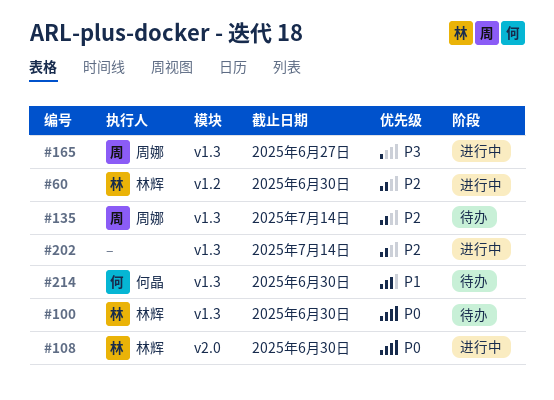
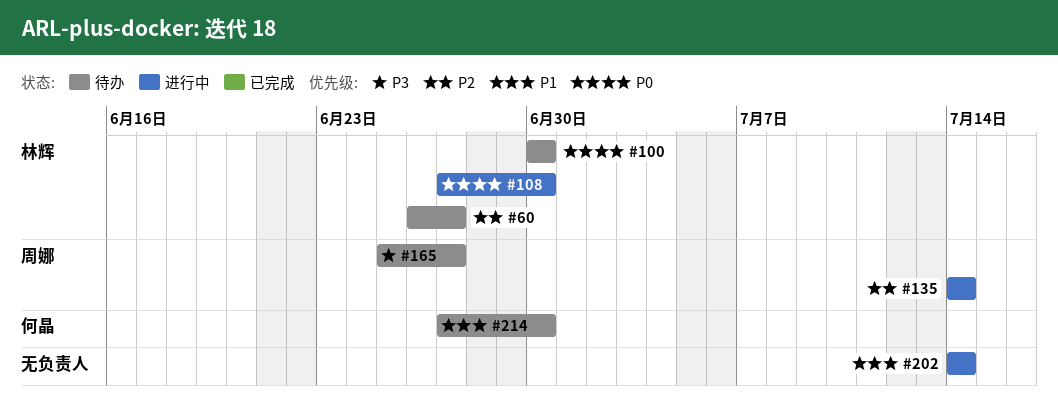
#60, status: 进行中 -> 待办
#60, due: Jun 30 -> Jun 27
#135, status: 待办 -> 进行中
#165, status: 进行中 -> 待办
#202, priority: P2 -> P1

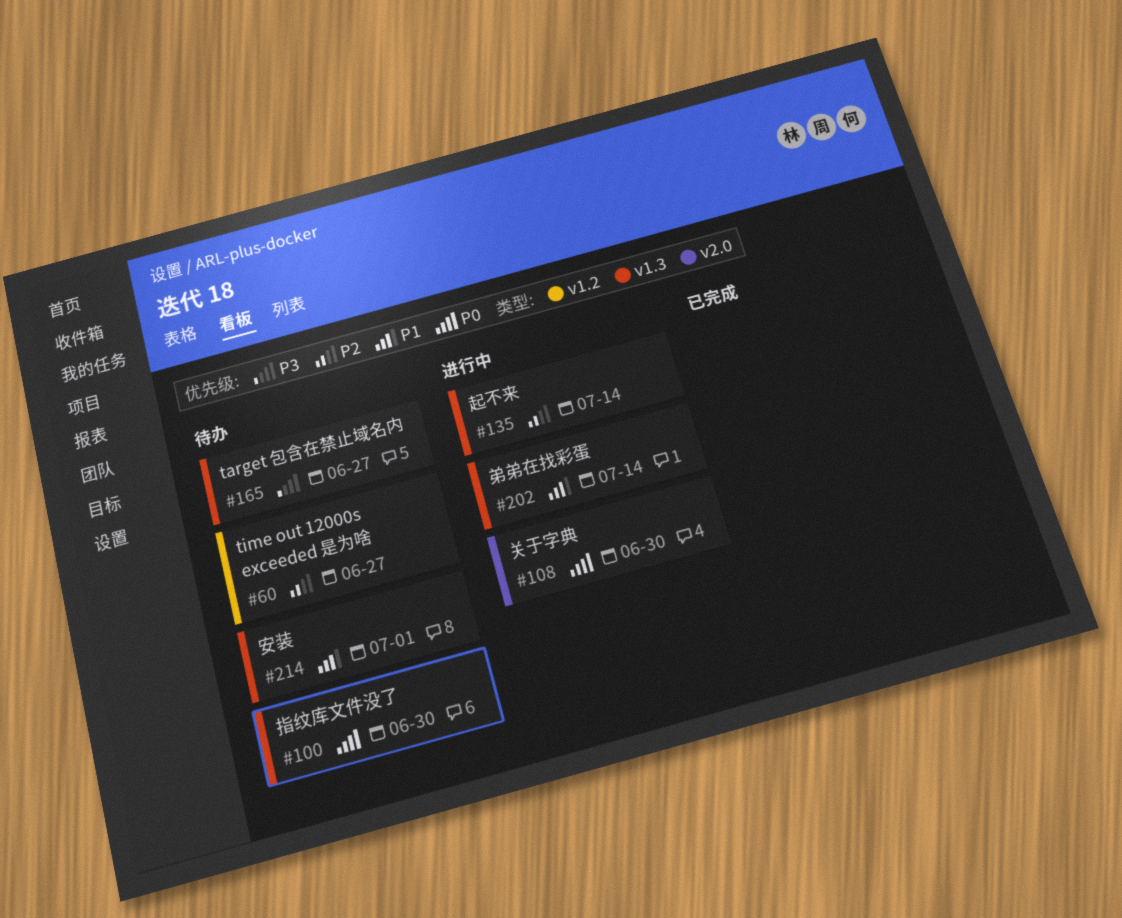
#214, due: Jun 30 -> Jul 1

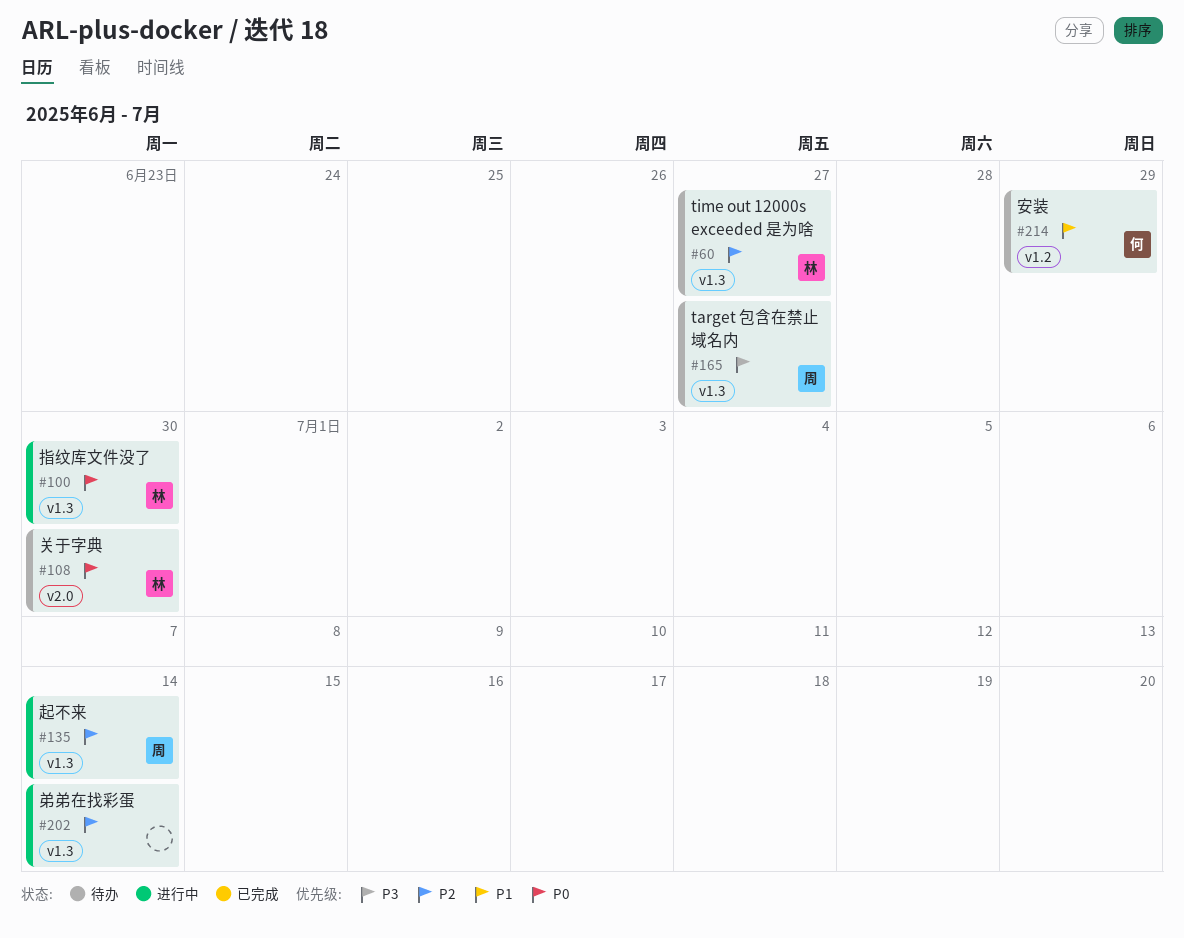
#60, label: v1.2 -> v1.3
#100, status: 待办 -> 进行中
#108, status: 进行中 -> 待办
#202, priority: P1 -> P2
#214, label: v1.3 -> v1.2
#214, due: Jul 1 -> Jun 29

